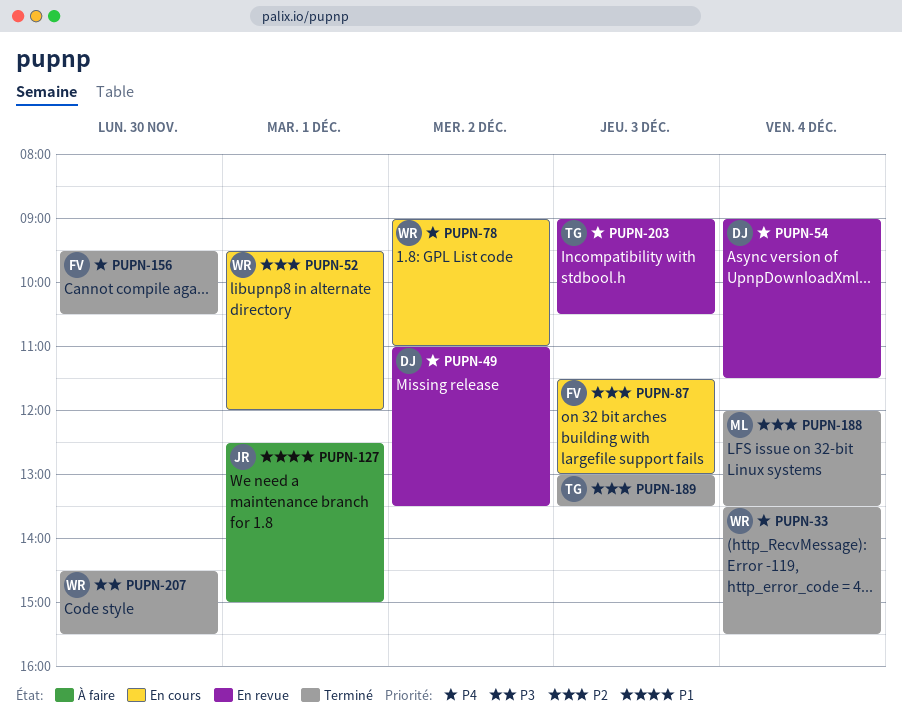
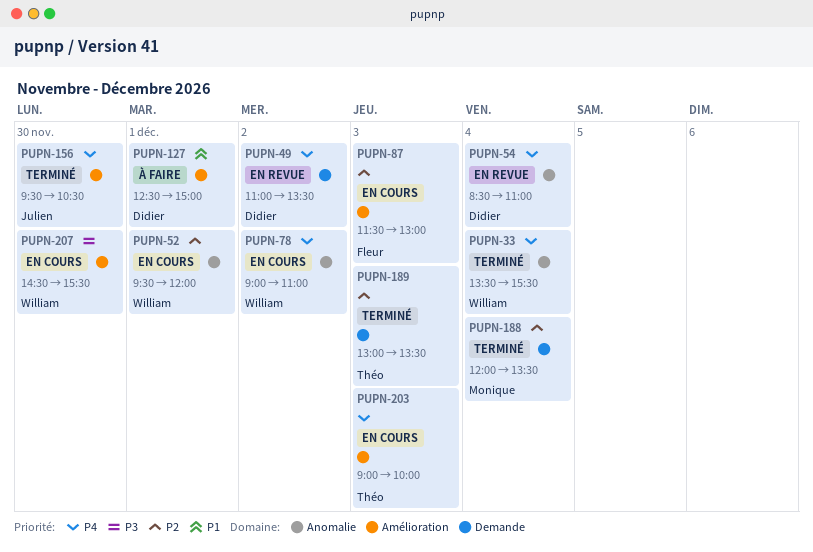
PUPN-54, begins: 09:00 -> 08:30
PUPN-54, ends: 11:30 -> 11:00
PUPN-127, owner: Julien -> Didier
PUPN-156, owner: Fleur -> Julien
PUPN-203, status: En revue -> En cours
PUPN-203, ends: 10:30 -> 10:00
PUPN-207, status: Terminé -> En cours

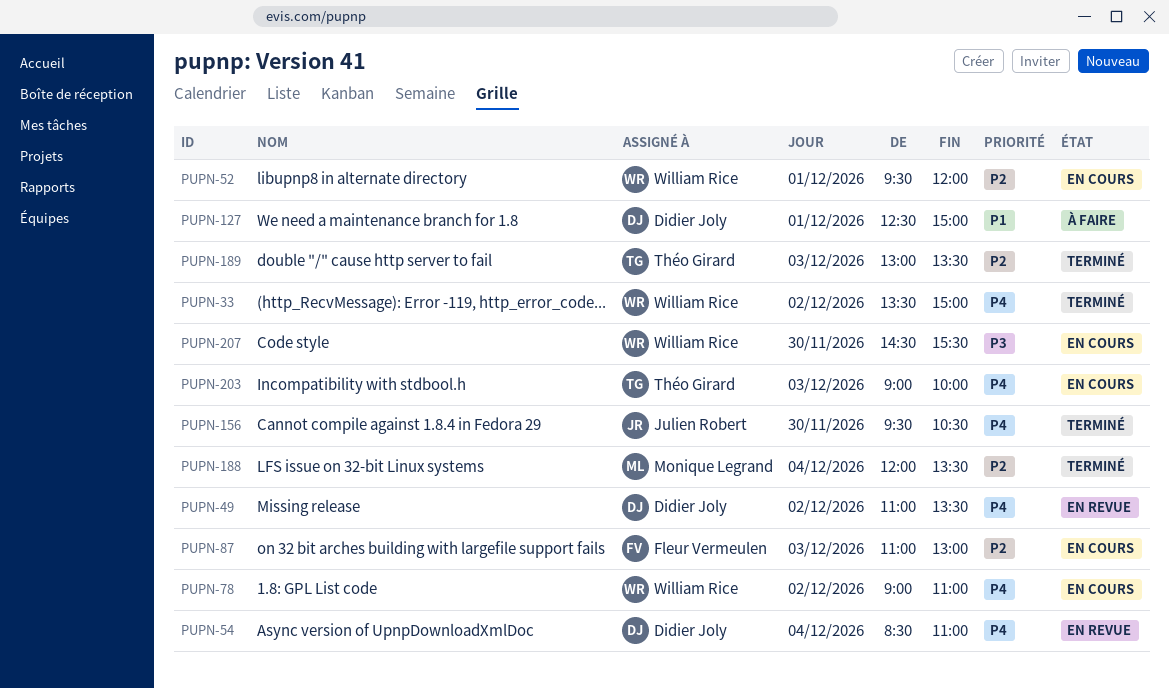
PUPN-33, day: Dec 4 -> Dec 2
PUPN-33, ends: 15:30 -> 15:00
PUPN-87, begins: 11:30 -> 11:00

